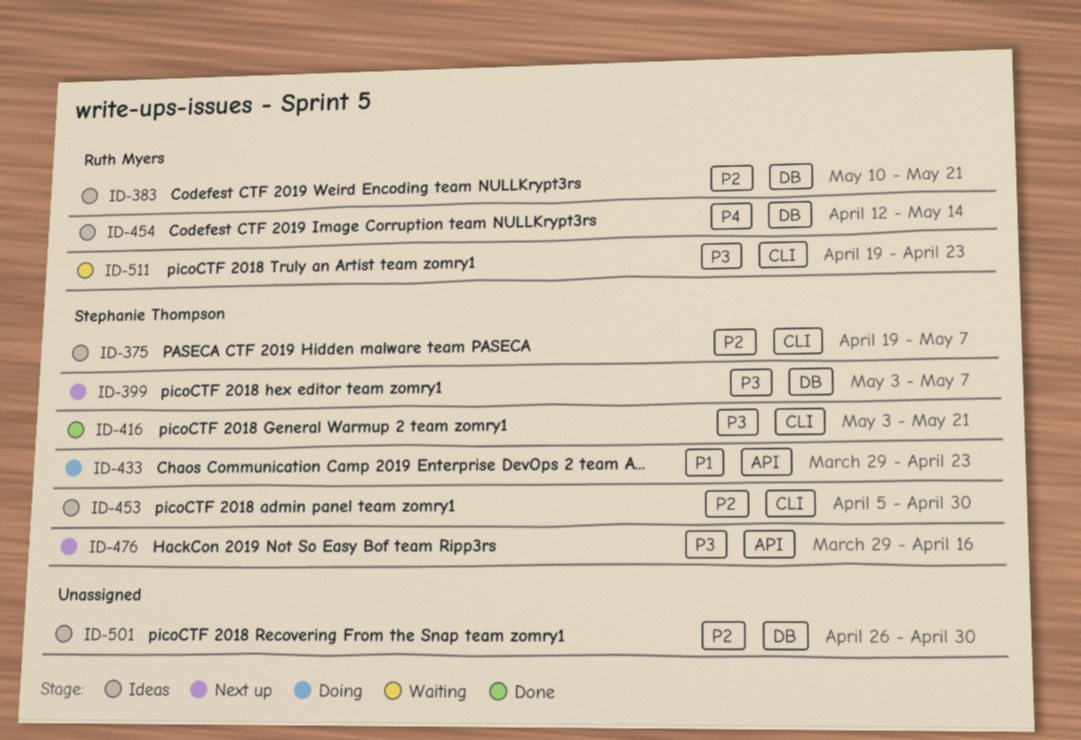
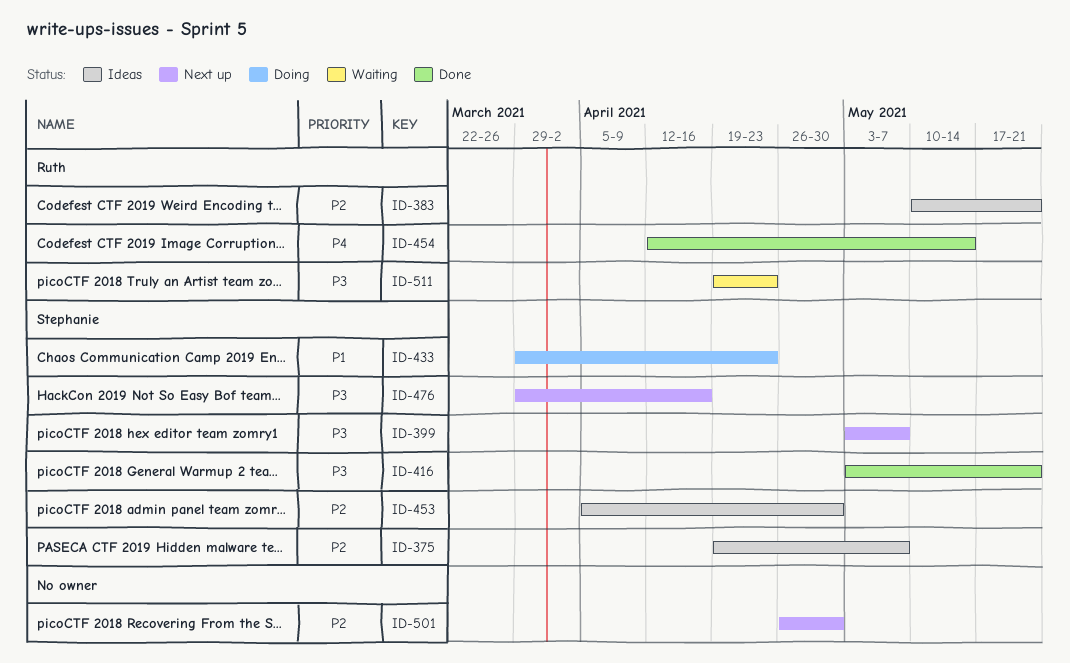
ID-454, status: Ideas -> Done
ID-501, status: Ideas -> Next up

